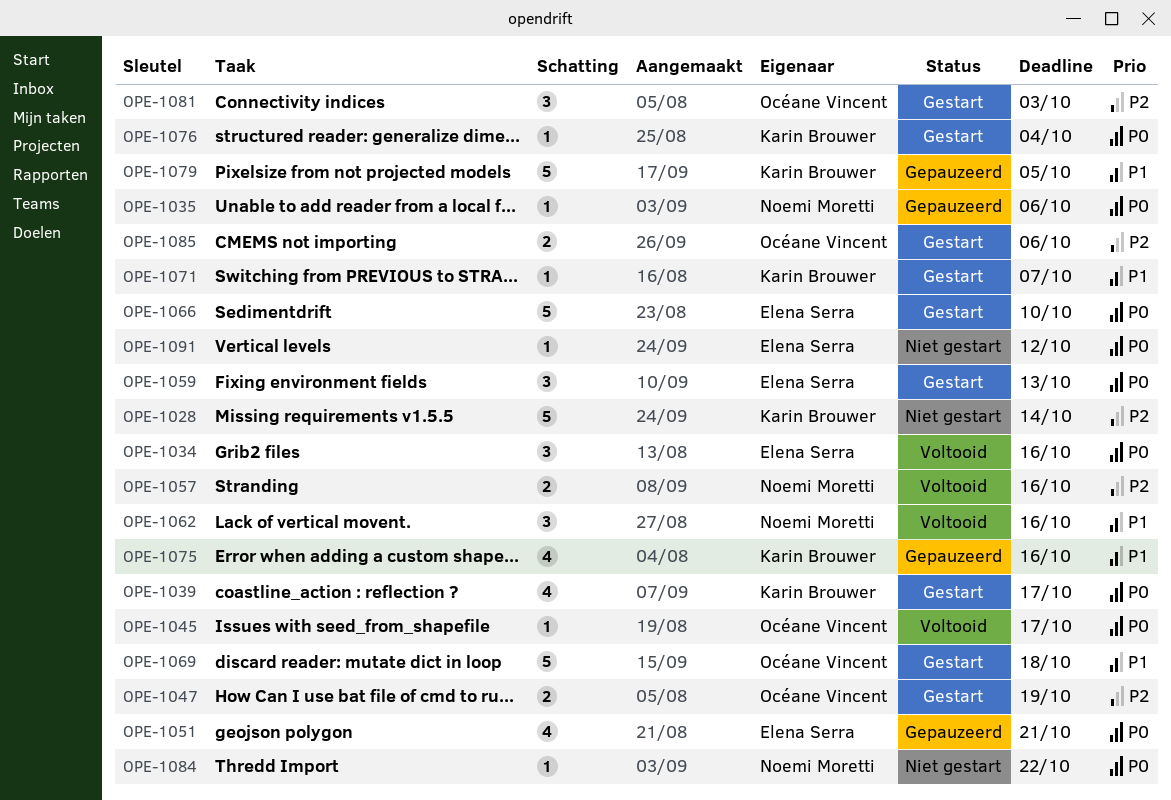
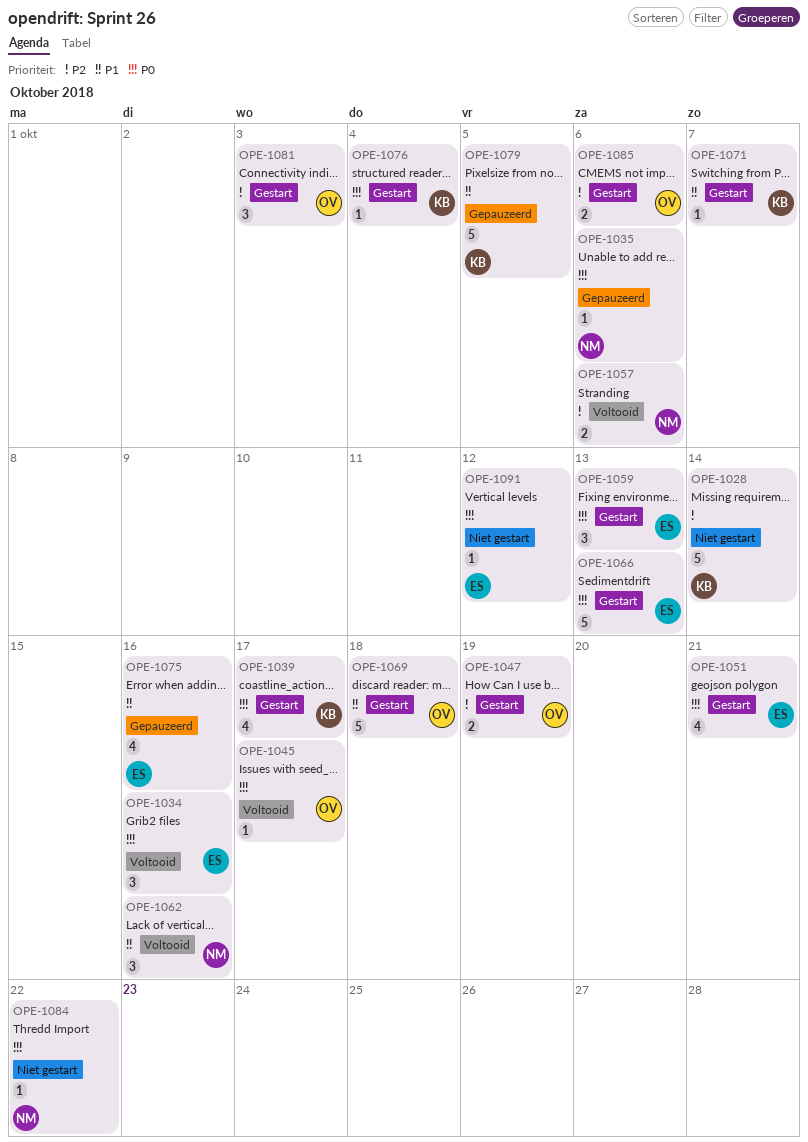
OPE-1051, status: Gepauzeerd -> Gestart
OPE-1057, due: Oct 16 -> Oct 6
OPE-1066, due: Oct 10 -> Oct 13
OPE-1075, owner: Karin Brouwer -> Elena Serra

